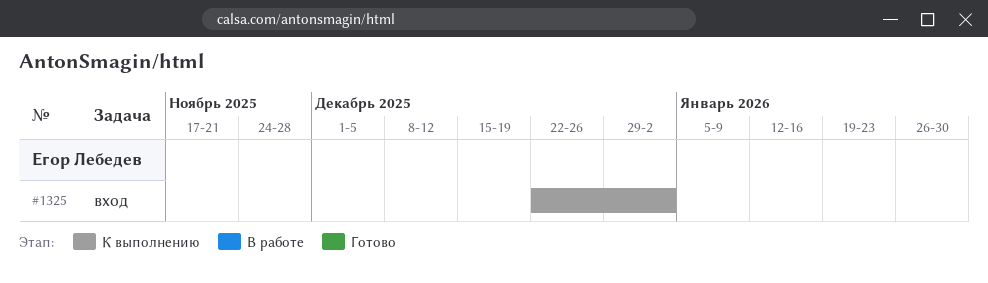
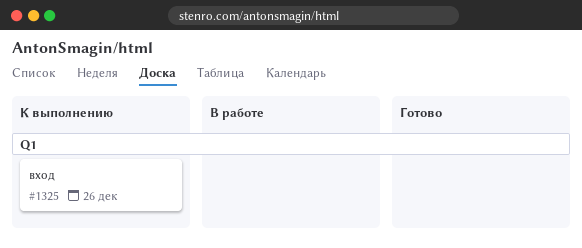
#1325, due: Jan 2 -> Dec 26

